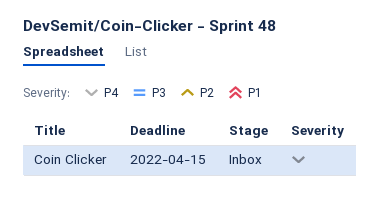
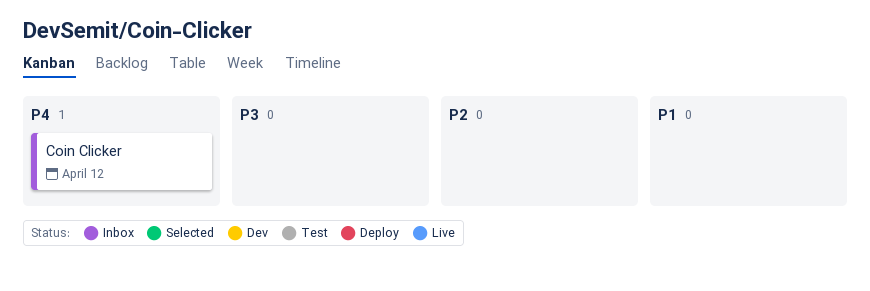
Coin Clicker, due: Apr 15 -> Apr 12

